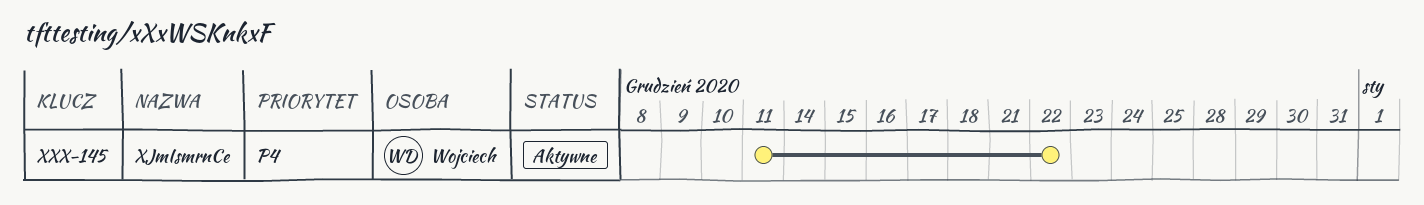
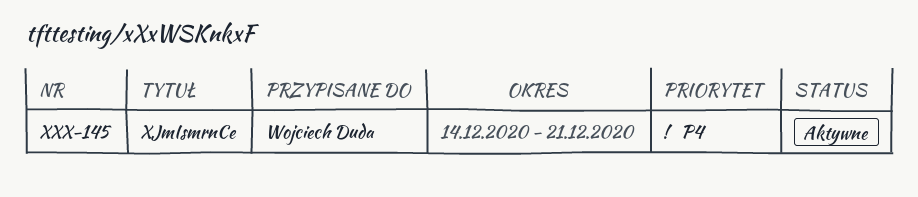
XXX-145, start: Dec 11 -> Dec 14
XXX-145, due: Dec 22 -> Dec 21

